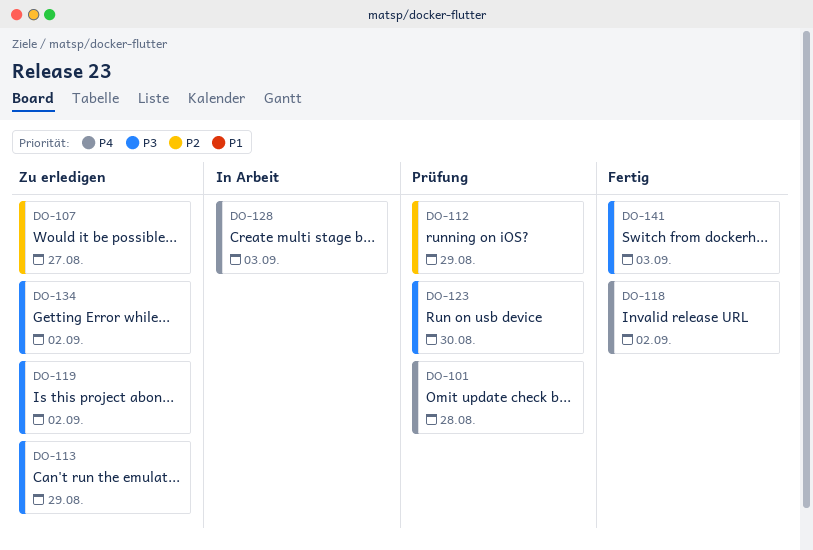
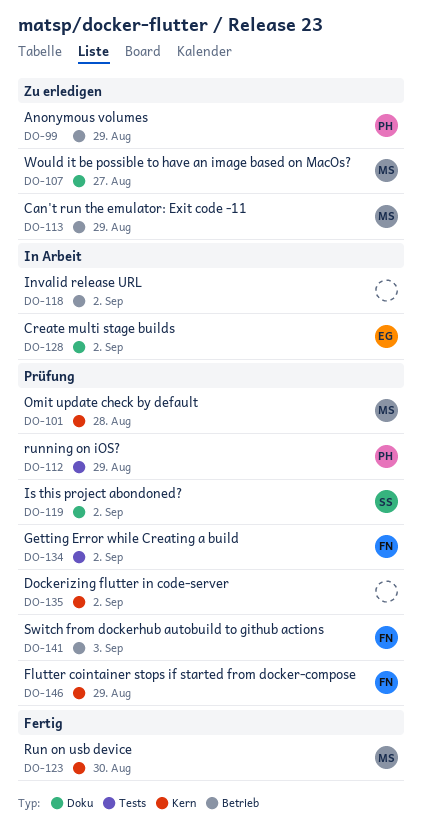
DO-99: none -> present
DO-118, status: Fertig -> In Arbeit
DO-119, status: Zu erledigen -> Prüfung
DO-123, status: Prüfung -> Fertig
DO-128, due: Sep 3 -> Sep 2
DO-134, status: Zu erledigen -> Prüfung
DO-135: none -> present
DO-141, status: Fertig -> Prüfung
DO-146: none -> present

